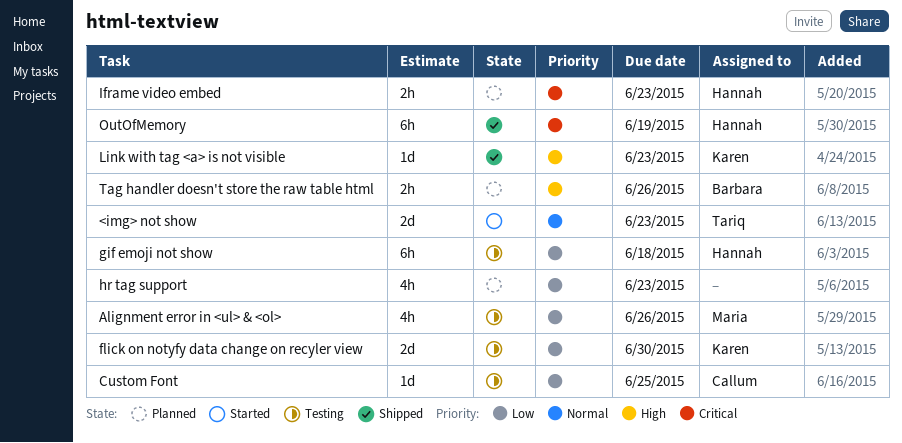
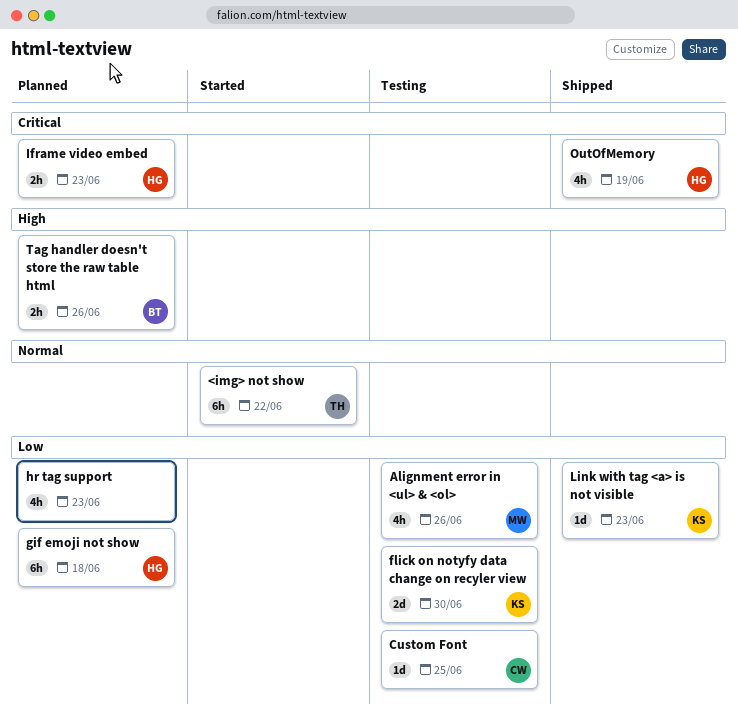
<img> not show, estimate: 2d -> 6h
<img> not show, due: Jun 23 -> Jun 22
gif emoji not show, status: Testing -> Planned
Link with tag <a> is not visible, priority: High -> Low
OutOfMemory, estimate: 6h -> 4h

